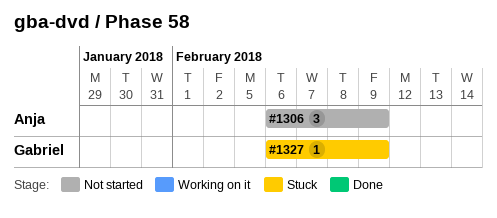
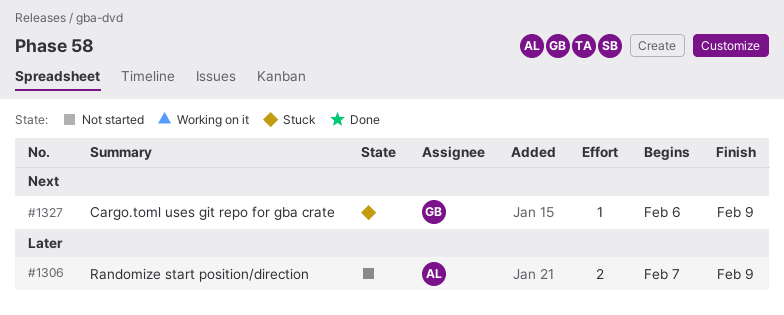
#1306, estimate: 3 -> 2
#1306, start: Feb 6 -> Feb 7

